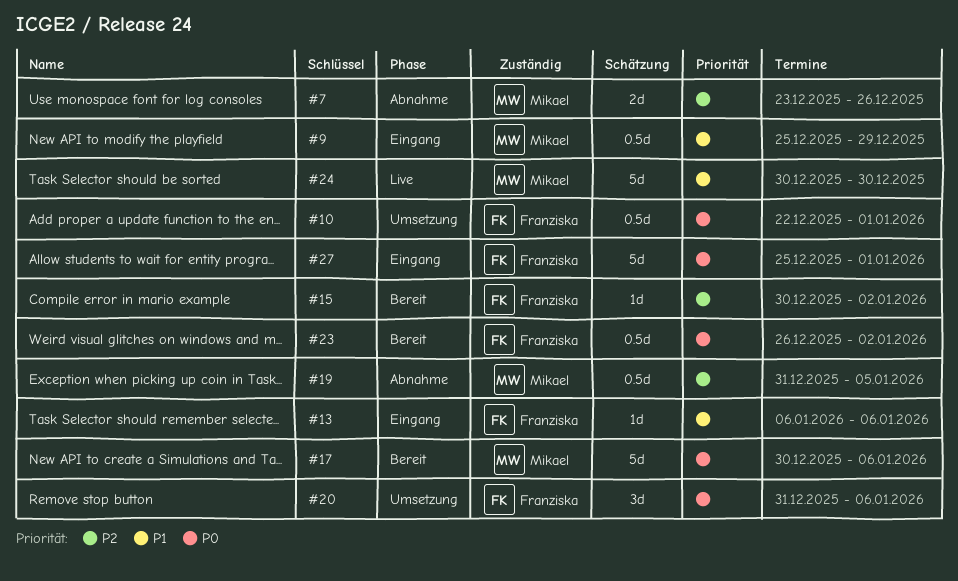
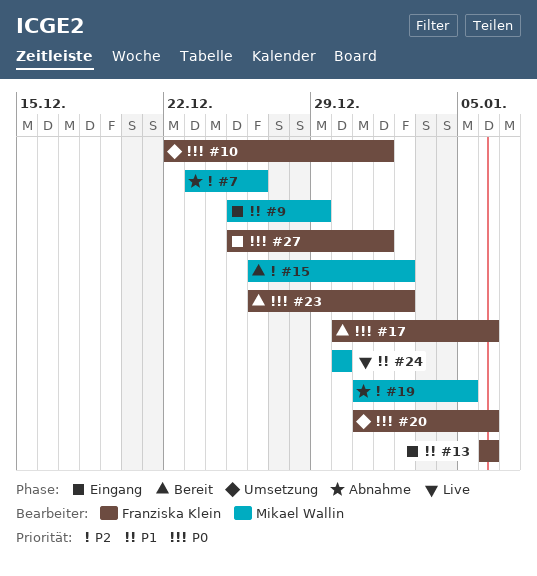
#15, owner: Franziska Klein -> Mikael Wallin
#15, start: Dec 30 -> Dec 26
#17, owner: Mikael Wallin -> Franziska Klein

